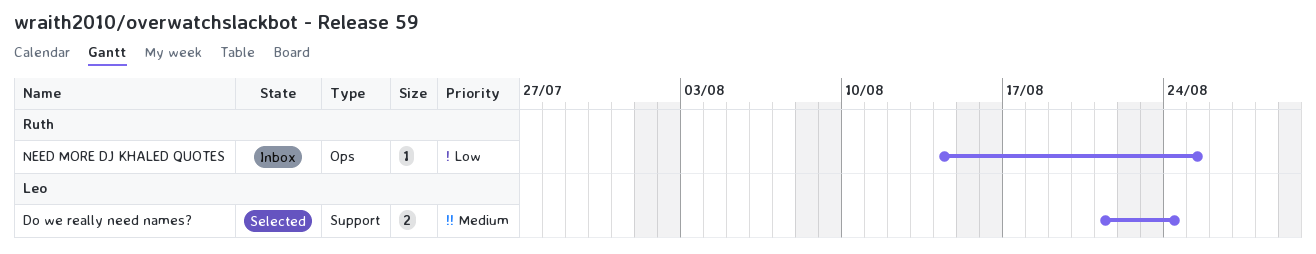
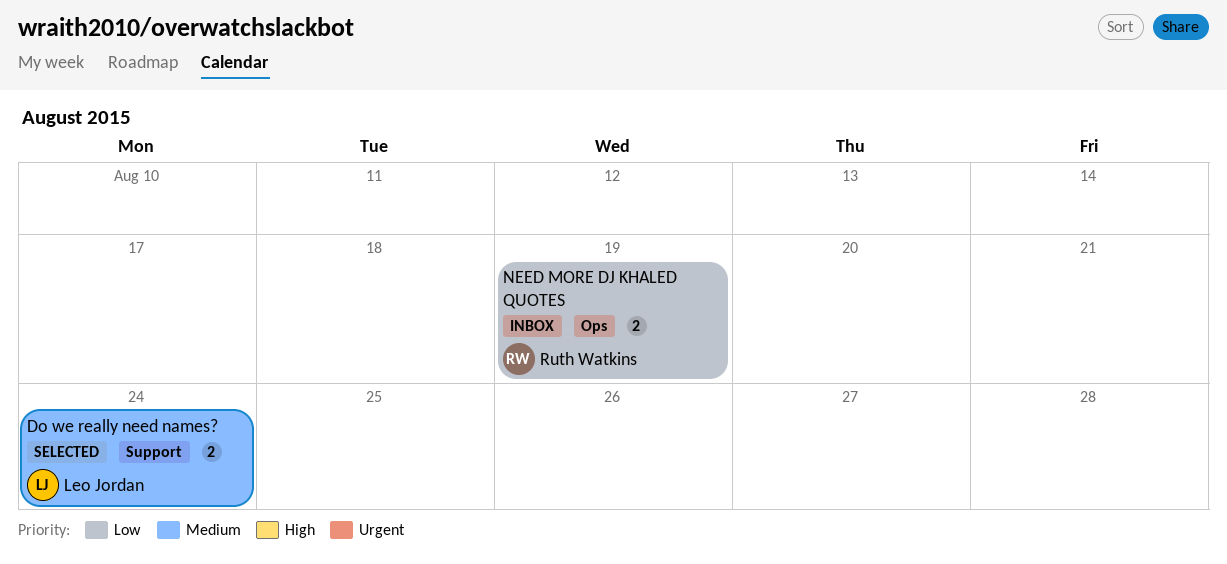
NEED MORE DJ KHALED QUOTES, estimate: 1 -> 2
NEED MORE DJ KHALED QUOTES, due: Aug 25 -> Aug 19

